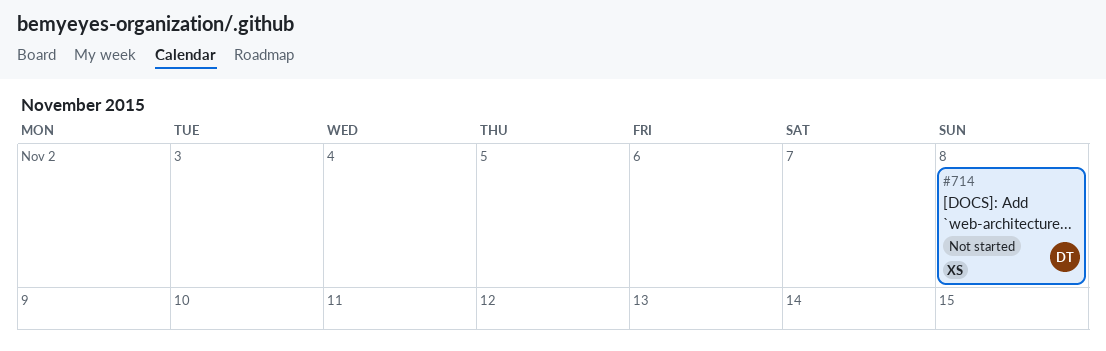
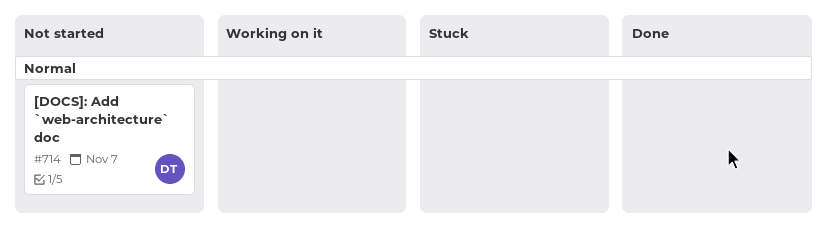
#714, due: Nov 8 -> Nov 7

